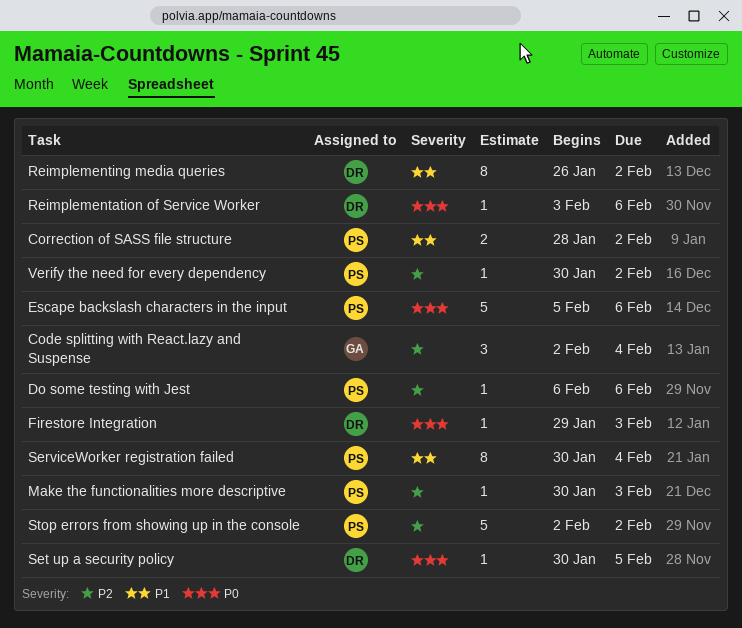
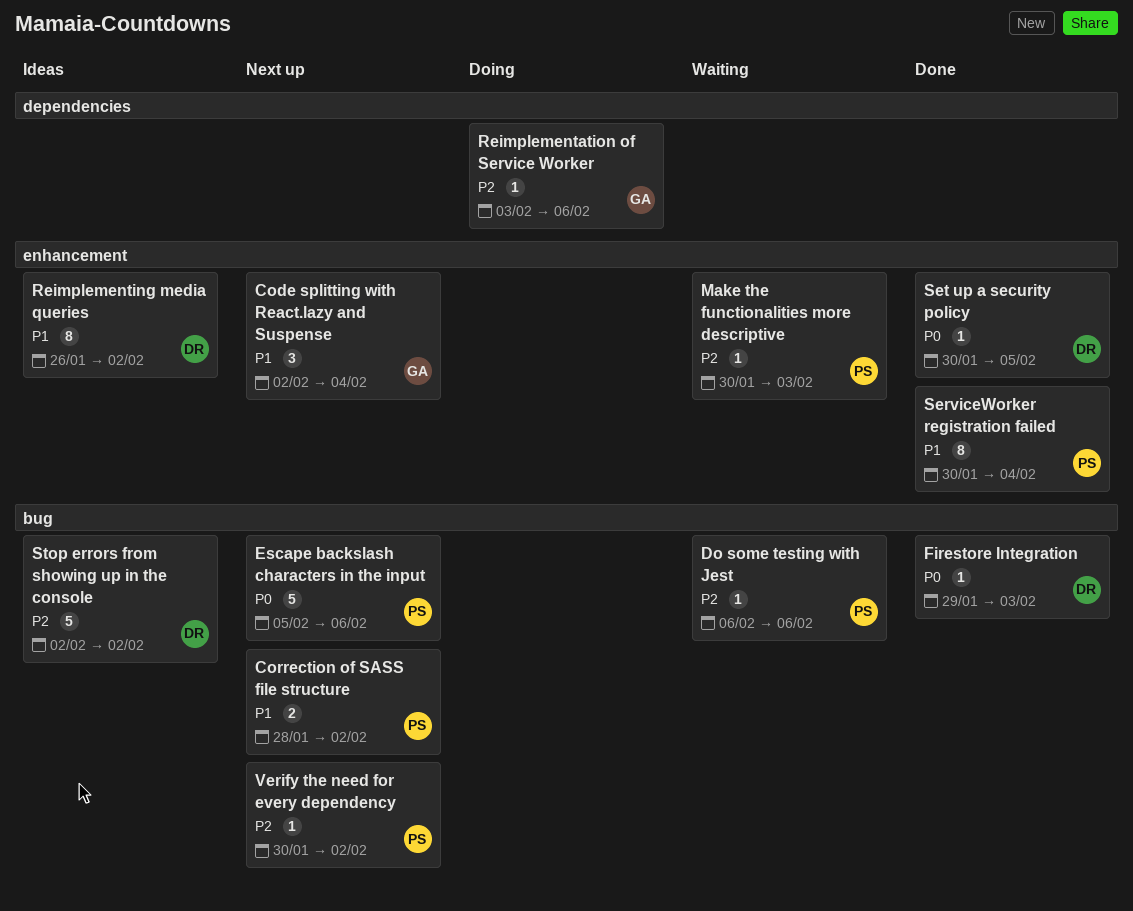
Code splitting with React.lazy and Suspense, priority: P2 -> P1
Reimplementation of Service Worker, owner: DR -> GA
Reimplementation of Service Worker, priority: P0 -> P2
Stop errors from showing up in the console, owner: PS -> DR

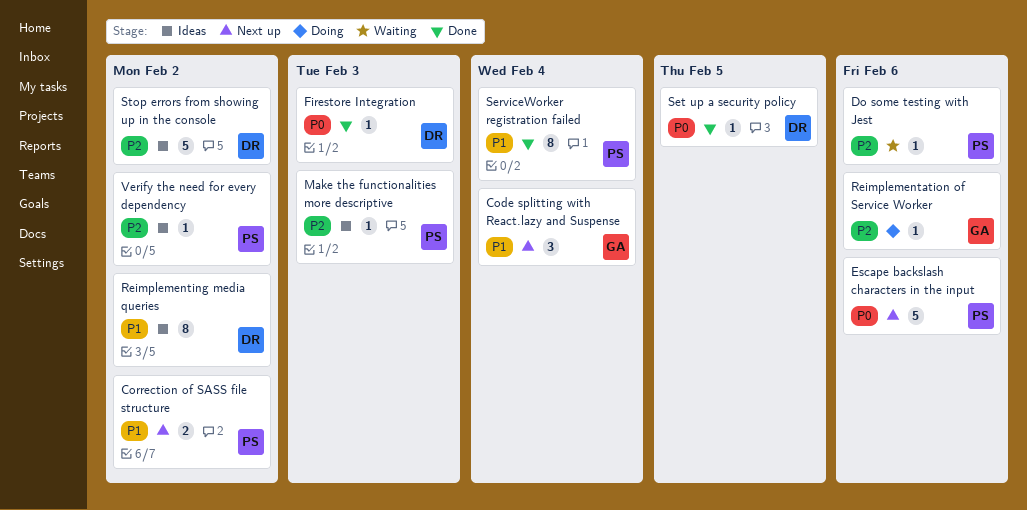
Make the functionalities more descriptive, status: Waiting -> Ideas
Verify the need for every dependency, status: Next up -> Ideas

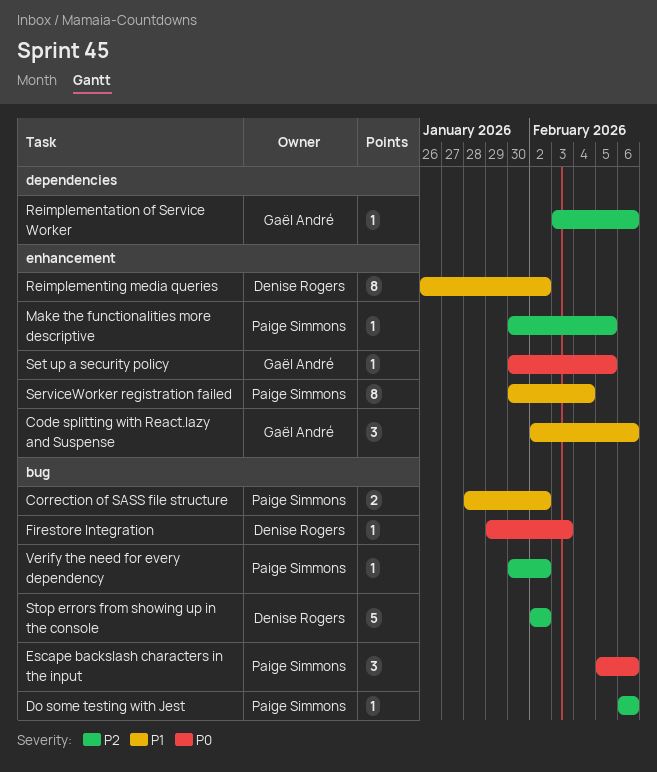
Code splitting with React.lazy and Suspense, due: Feb 4 -> Feb 6
Escape backslash characters in the input, estimate: 5 -> 3
Make the functionalities more descriptive, due: Feb 3 -> Feb 5
Set up a security policy, owner: Denise Rogers -> Gaël André

